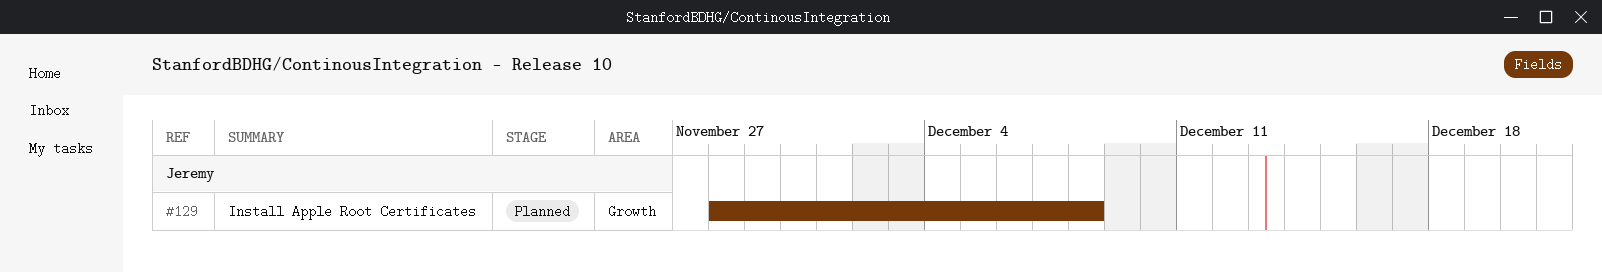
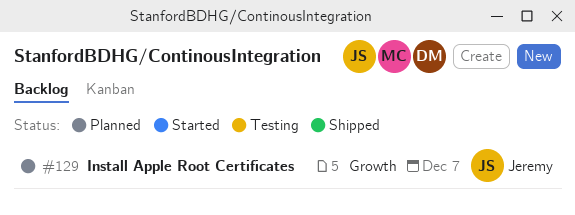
#129, due: Dec 8 -> Dec 7

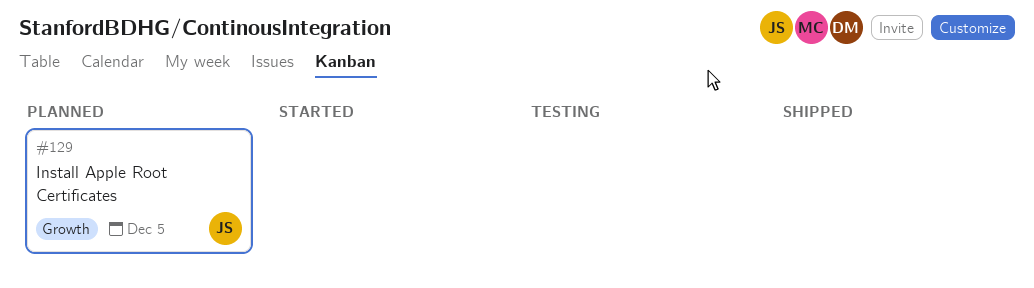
#129, due: Dec 7 -> Dec 5

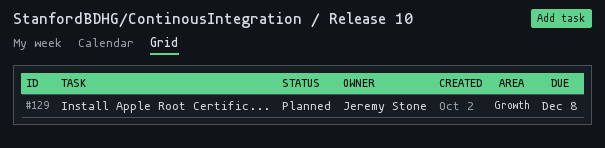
#129, due: Dec 5 -> Dec 8

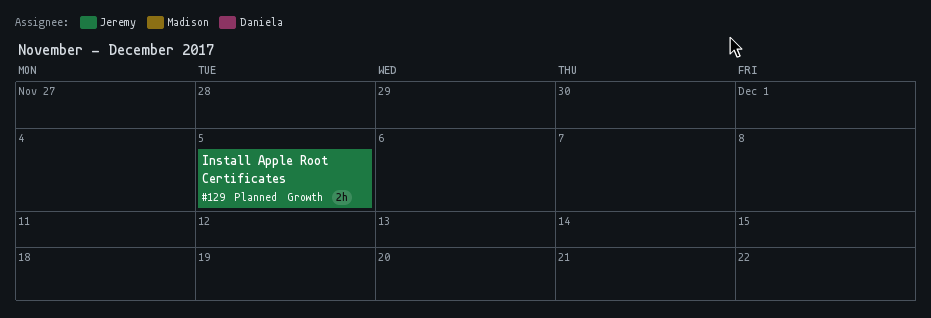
#129, due: Dec 8 -> Dec 5

